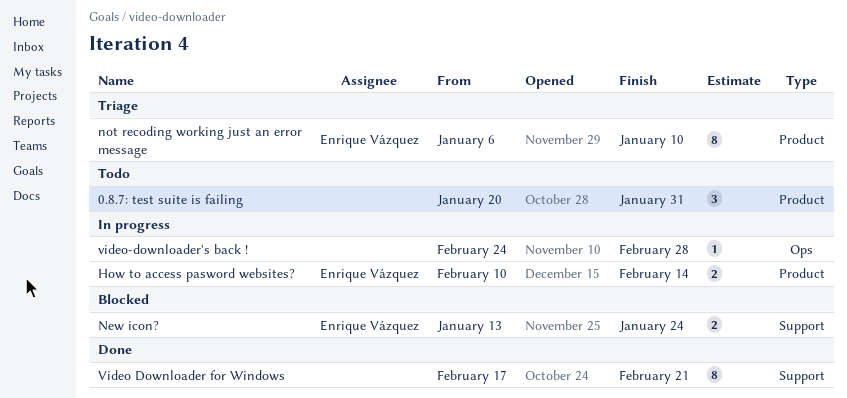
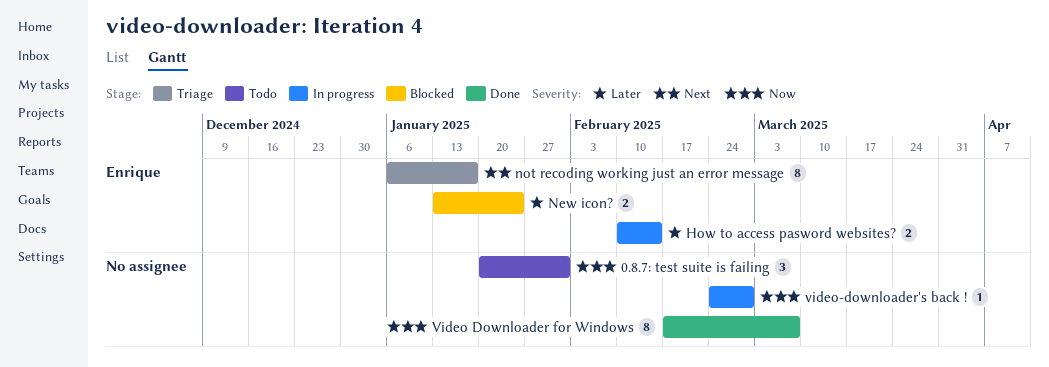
not recoding working just an error message, due: Jan 10 -> Jan 17
Video Downloader for Windows, due: Feb 21 -> Mar 7

